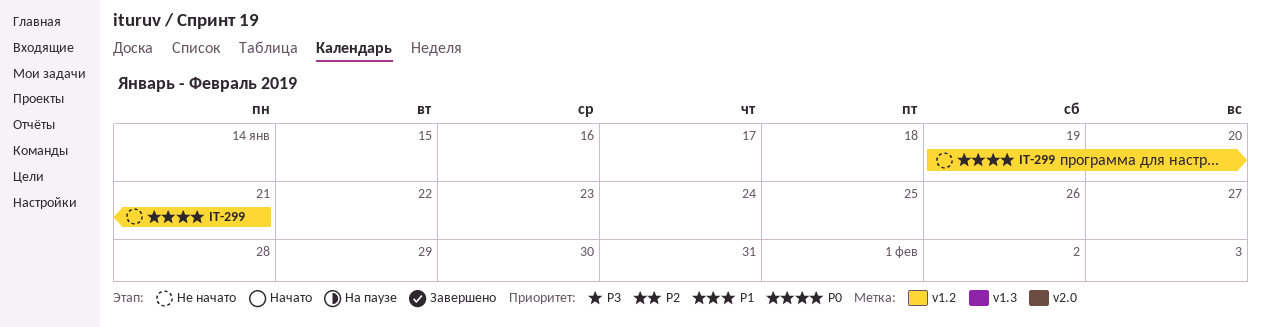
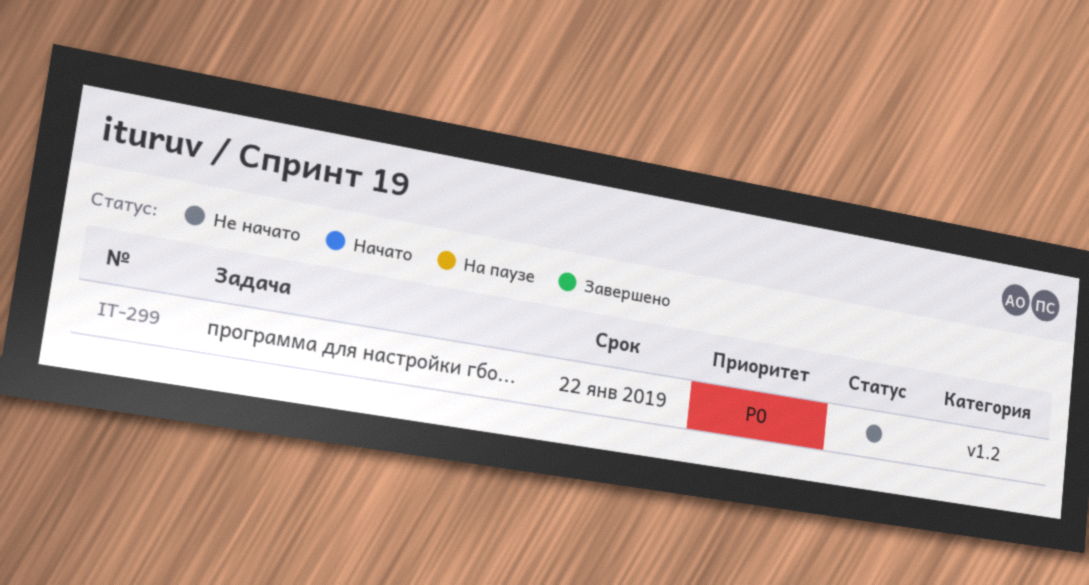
IT-299, due: Jan 21 -> Jan 22

